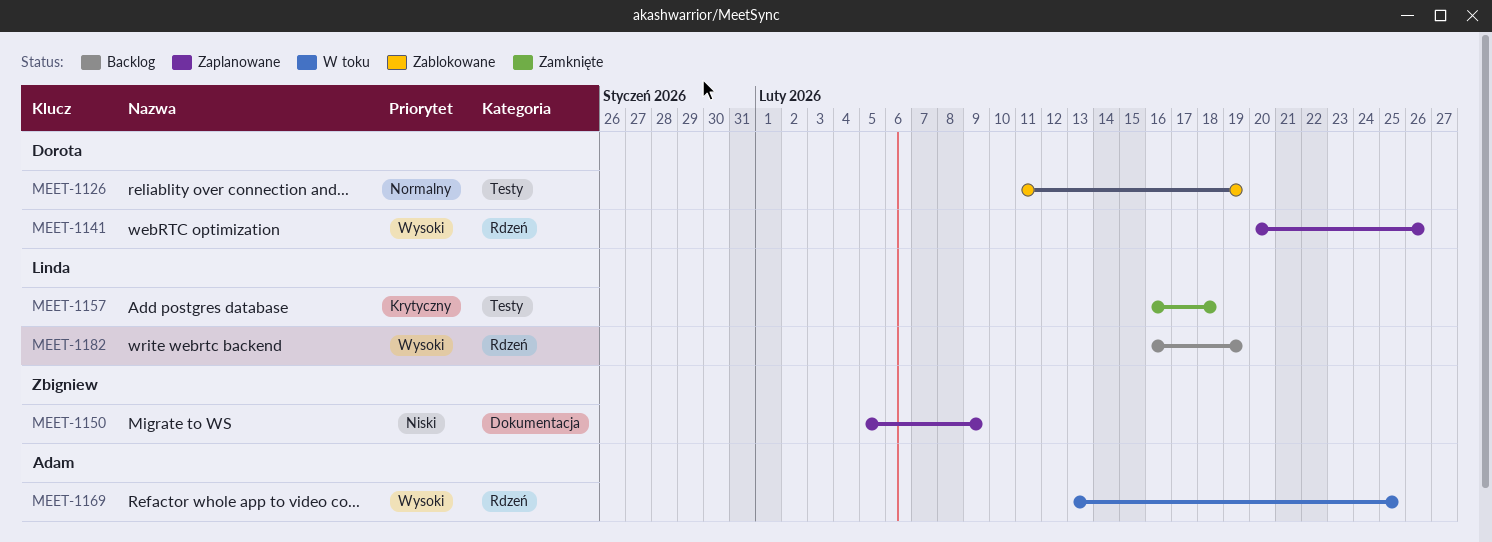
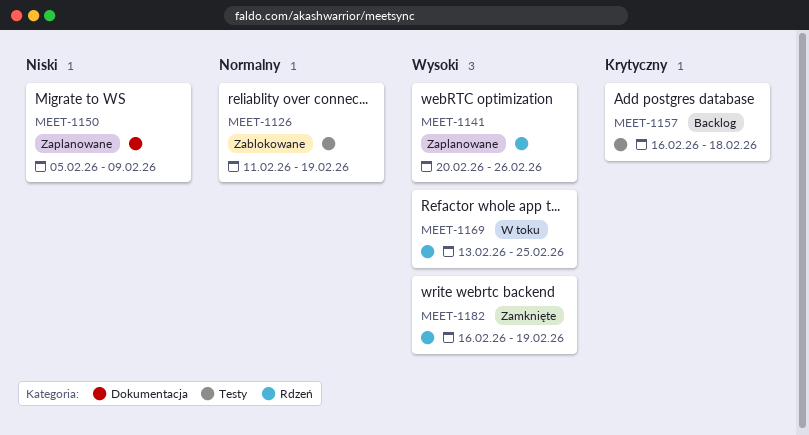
MEET-1157, status: Zamknięte -> Backlog
MEET-1182, status: Backlog -> Zamknięte

